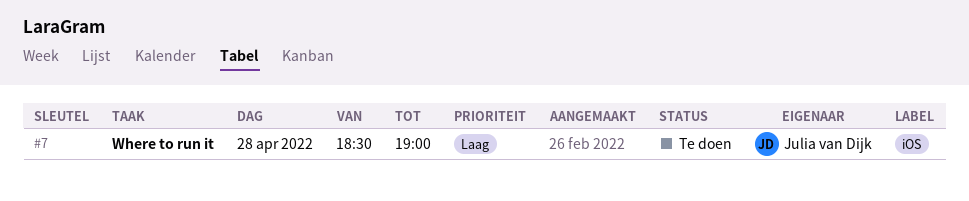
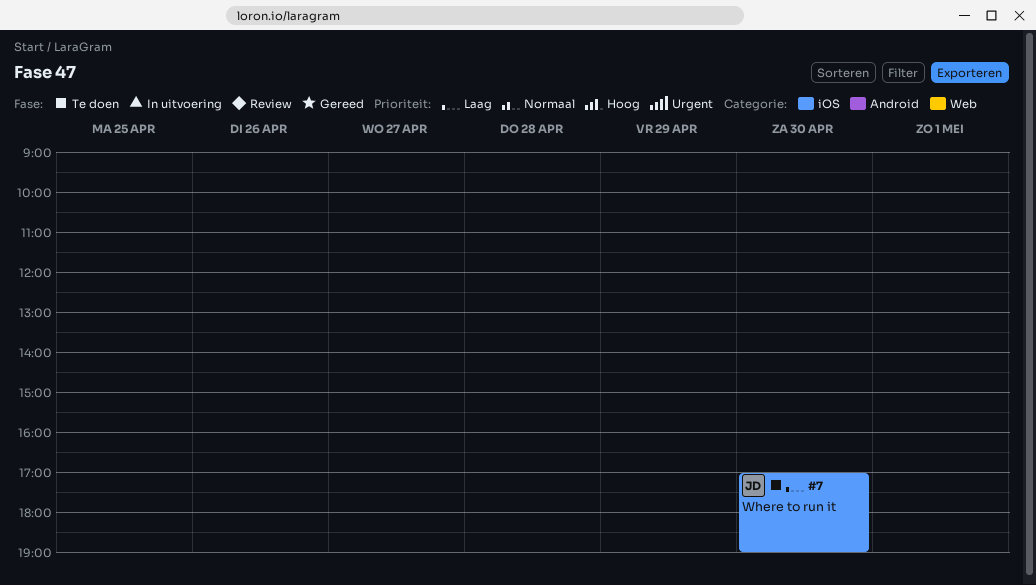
#7, day: Apr 28 -> Apr 30
#7, begins: 18:30 -> 17:00

